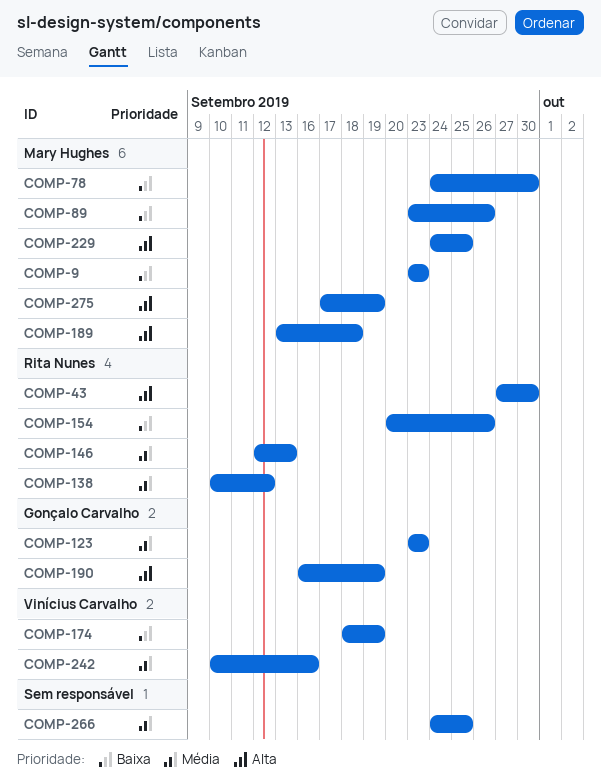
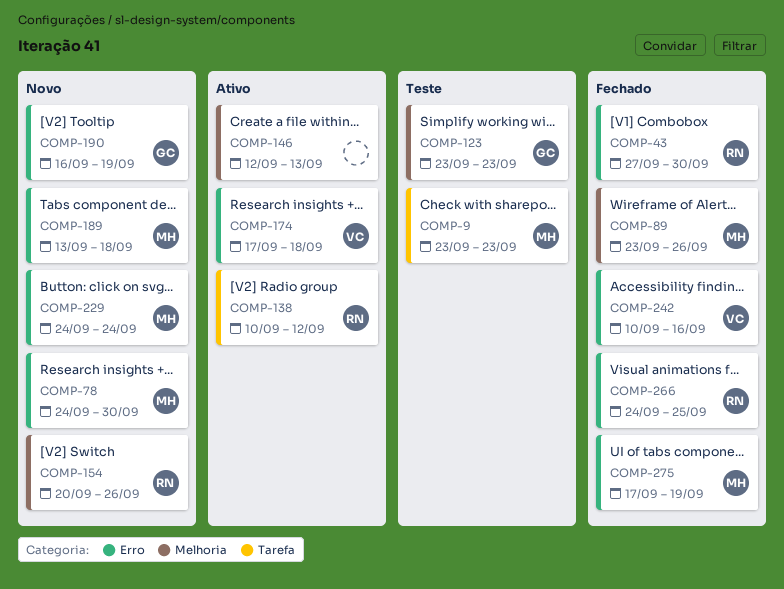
COMP-146, owner: Rita Nunes -> none
COMP-174, start: Sep 18 -> Sep 17
COMP-174, due: Sep 19 -> Sep 18
COMP-229, due: Sep 25 -> Sep 24
COMP-266, owner: none -> Rita Nunes

